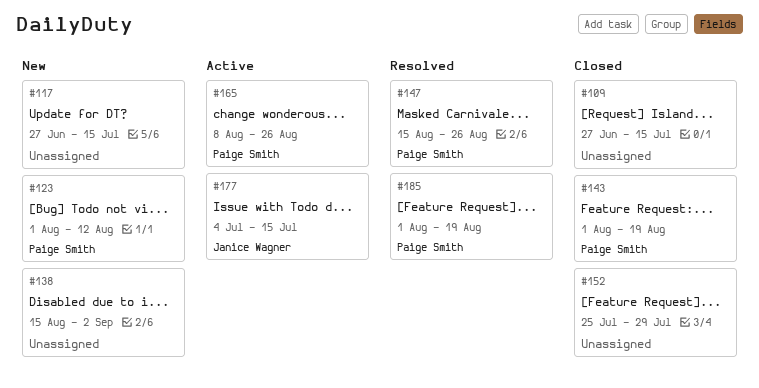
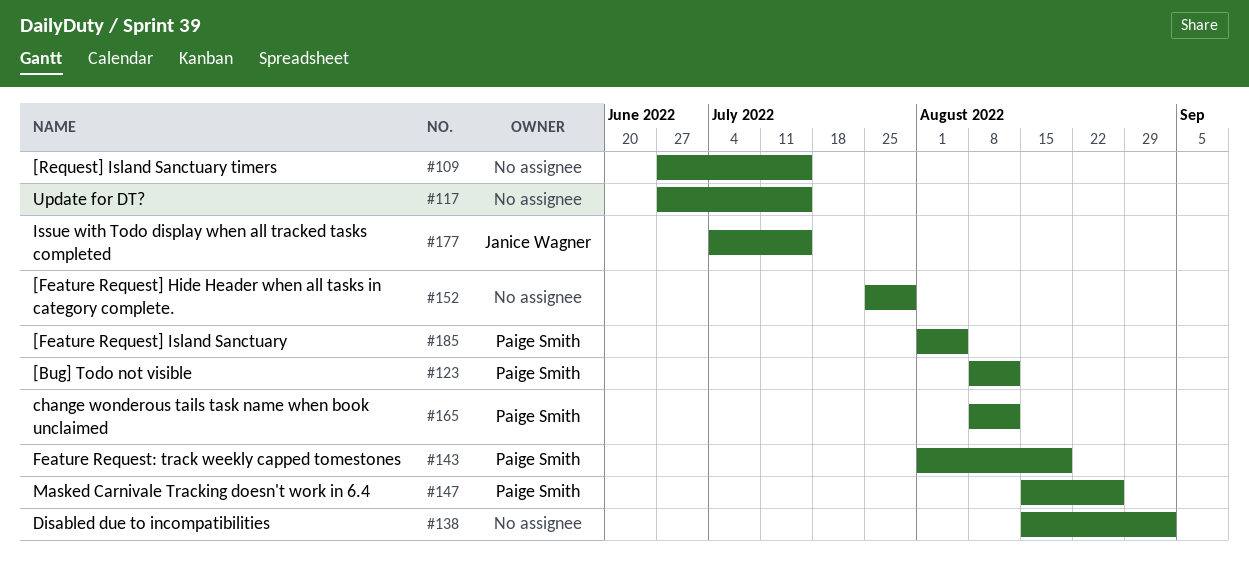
#123, start: Aug 1 -> Aug 8
#165, due: Aug 26 -> Aug 12
#185, due: Aug 19 -> Aug 5

